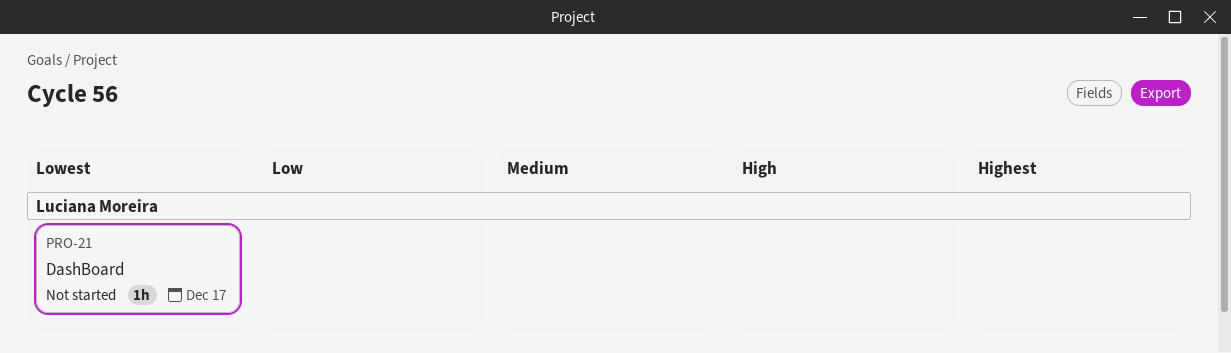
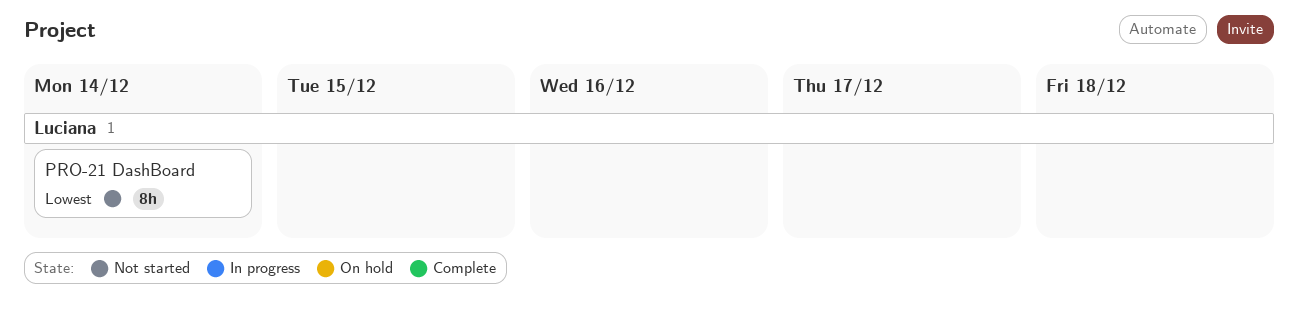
PRO-21, estimate: 1h -> 8h
PRO-21, due: Dec 17 -> Dec 14

